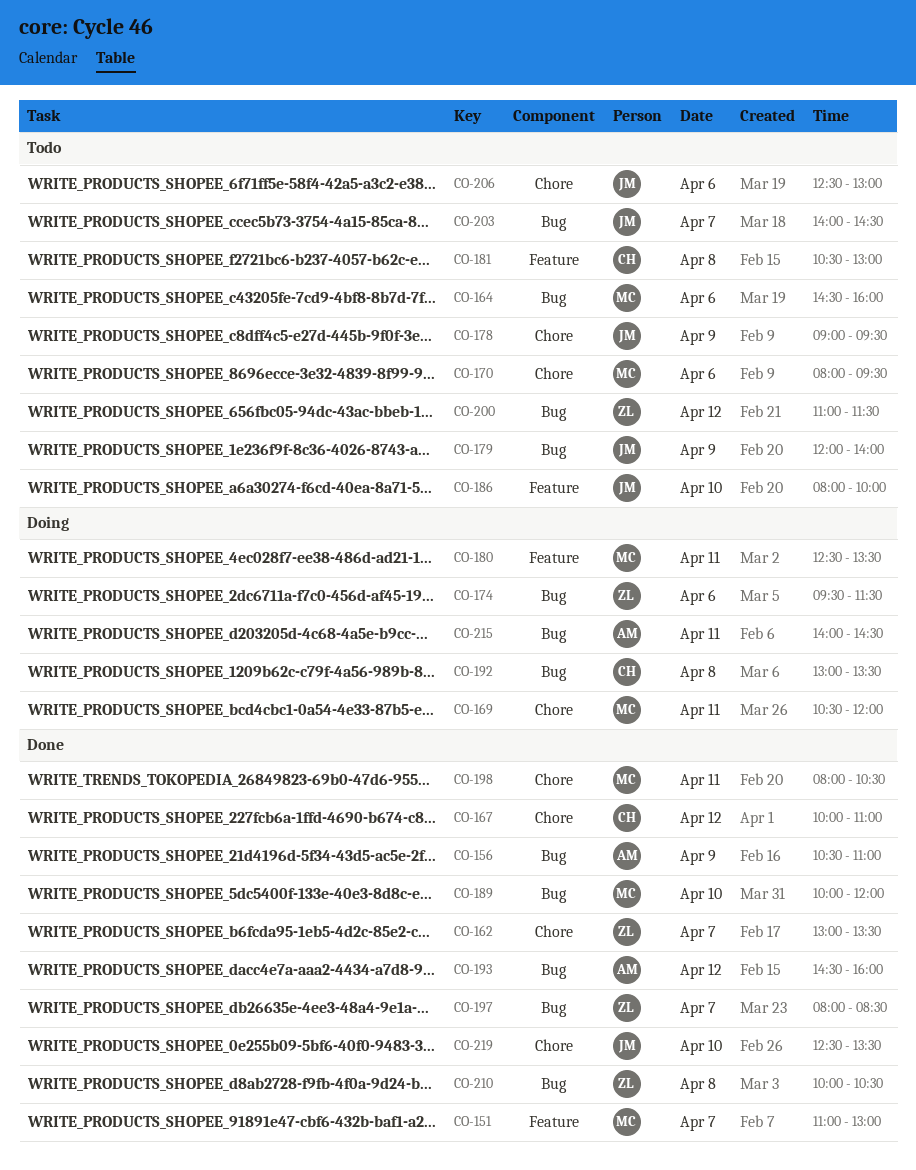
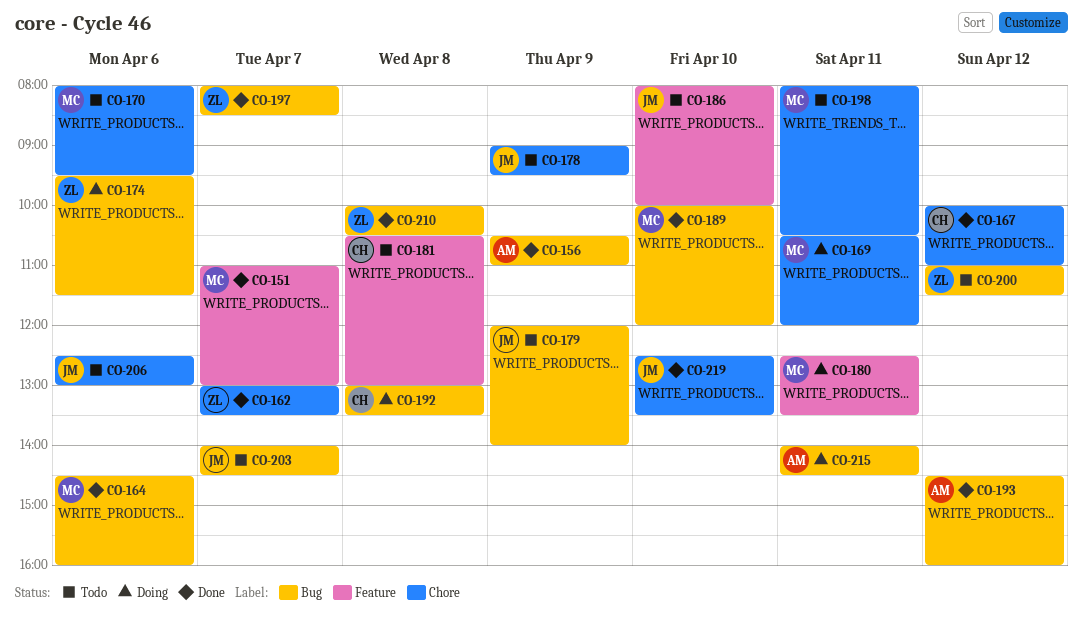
CO-164, status: Todo -> Done
CO-198, status: Done -> Todo

